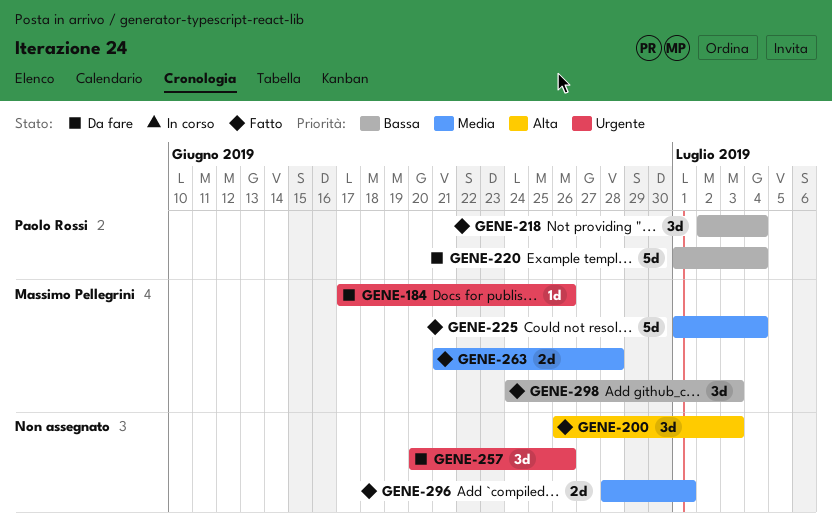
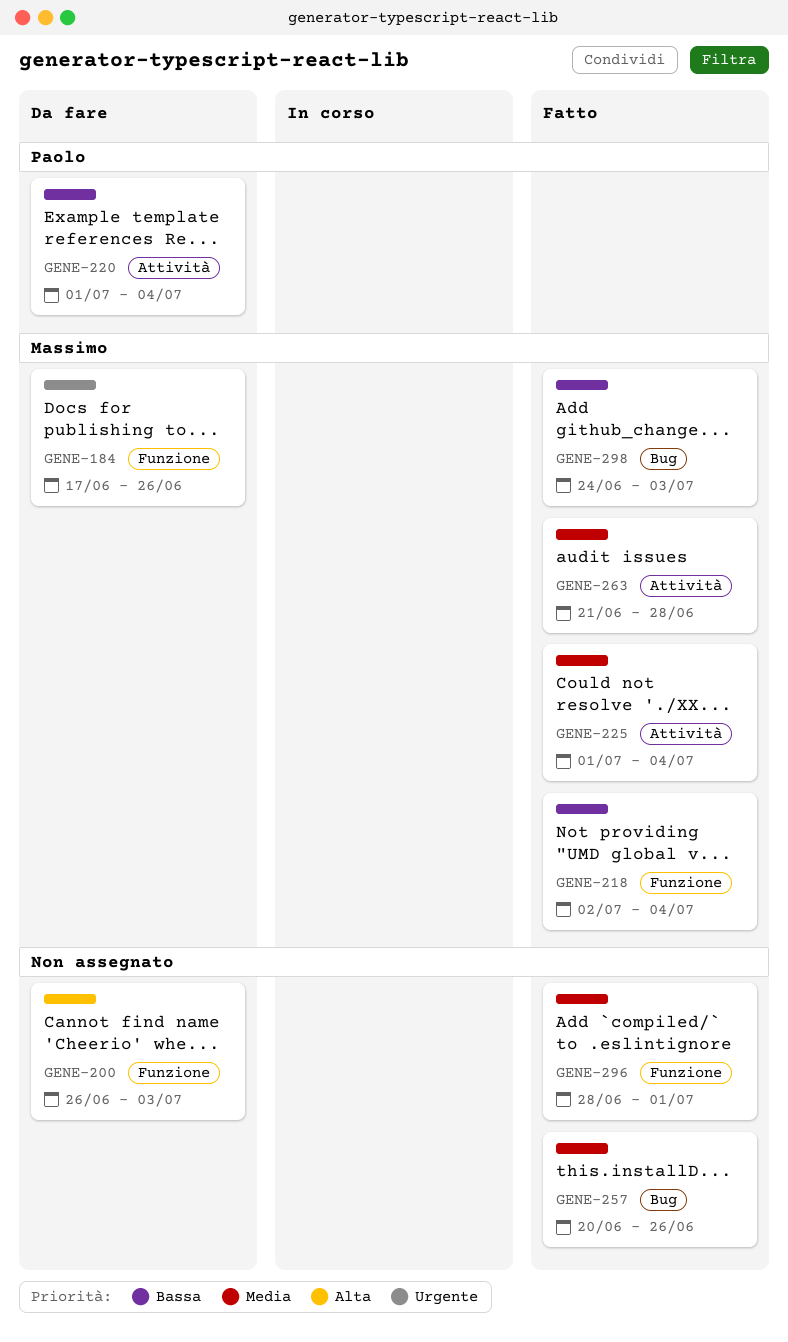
GENE-200, status: Fatto -> Da fare
GENE-218, owner: Paolo Rossi -> Massimo Pellegrini
GENE-257, status: Da fare -> Fatto
GENE-257, priority: Urgente -> Media

